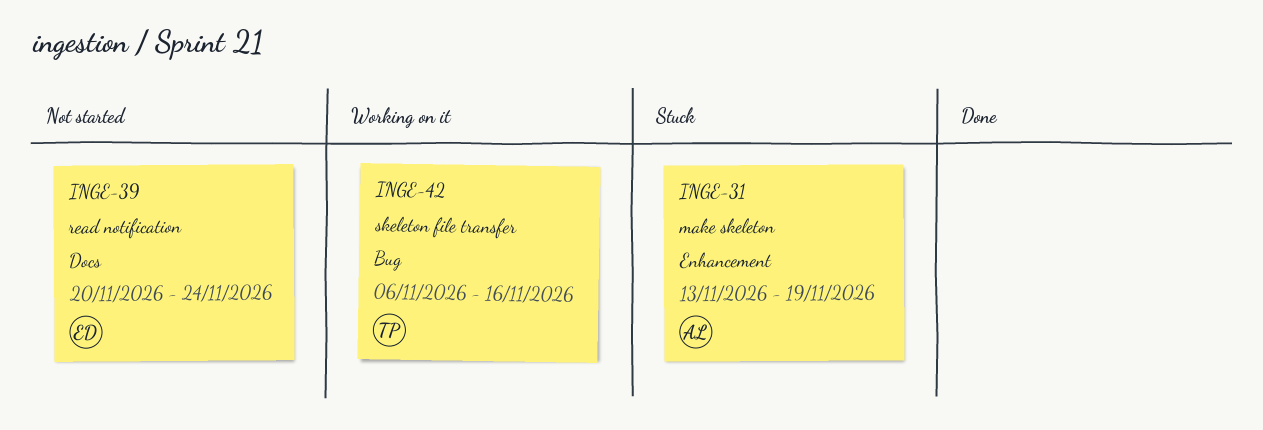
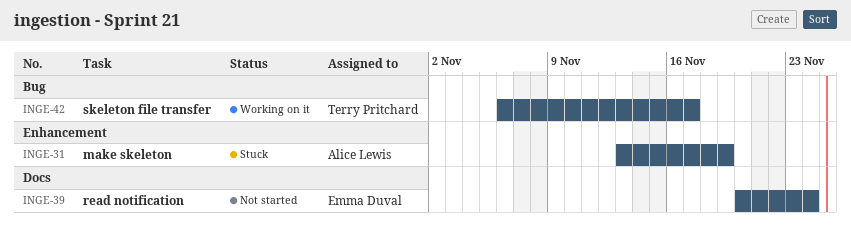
INGE-42, due: Nov 16 -> Nov 17

